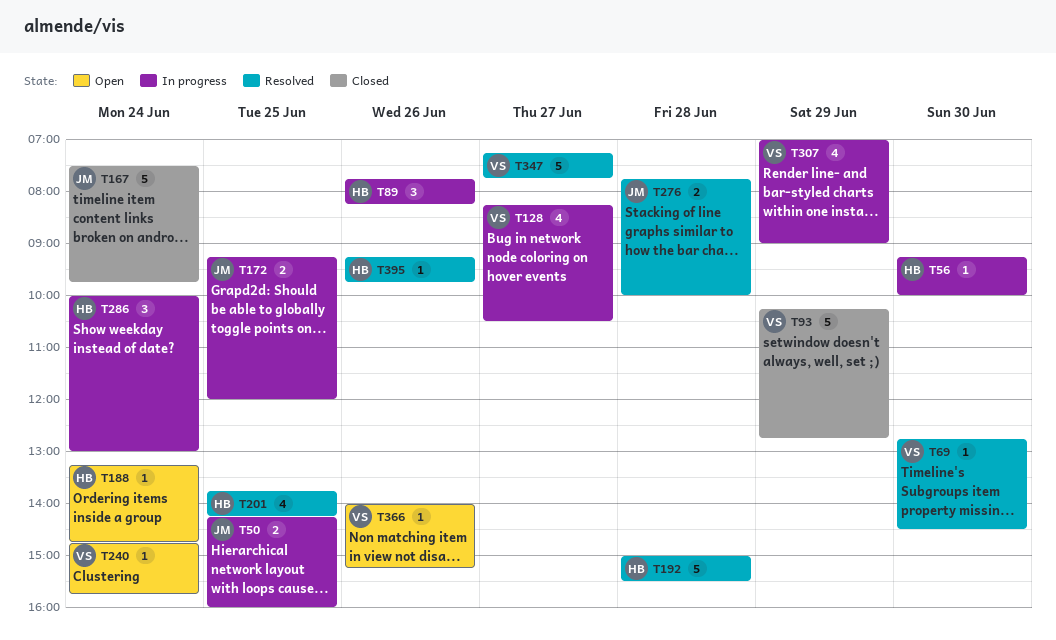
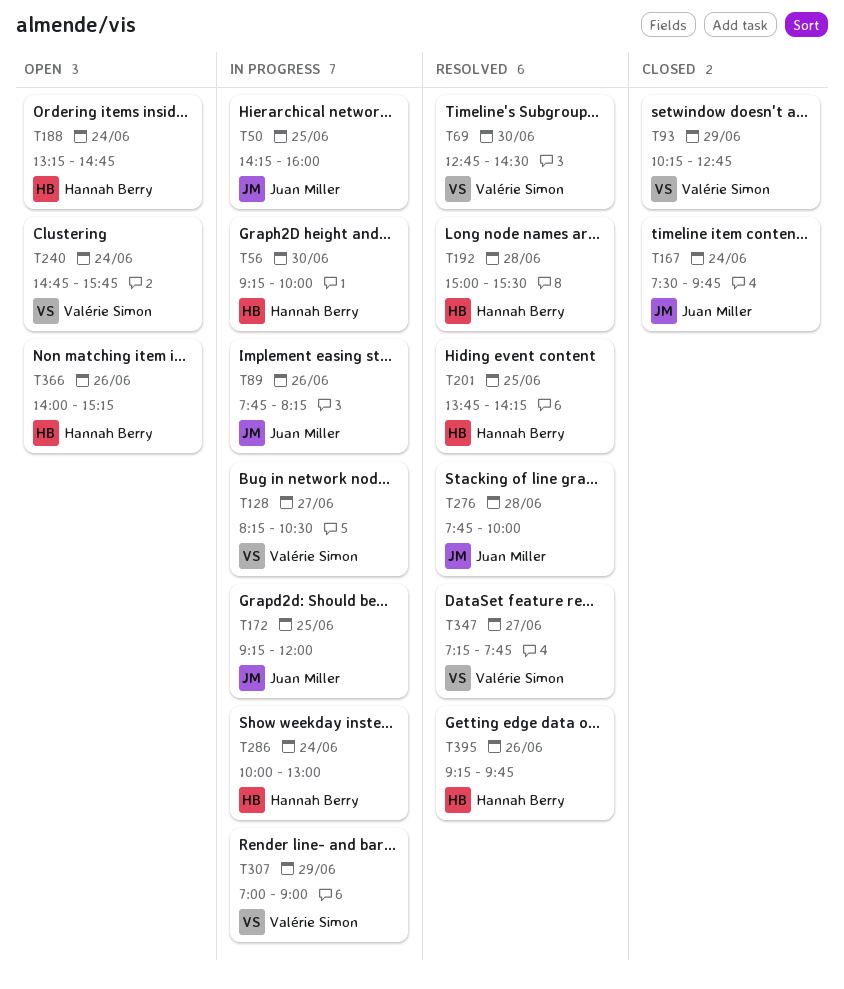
T89, owner: Hannah Berry -> Juan Miller
T366, owner: Valérie Simon -> Hannah Berry

